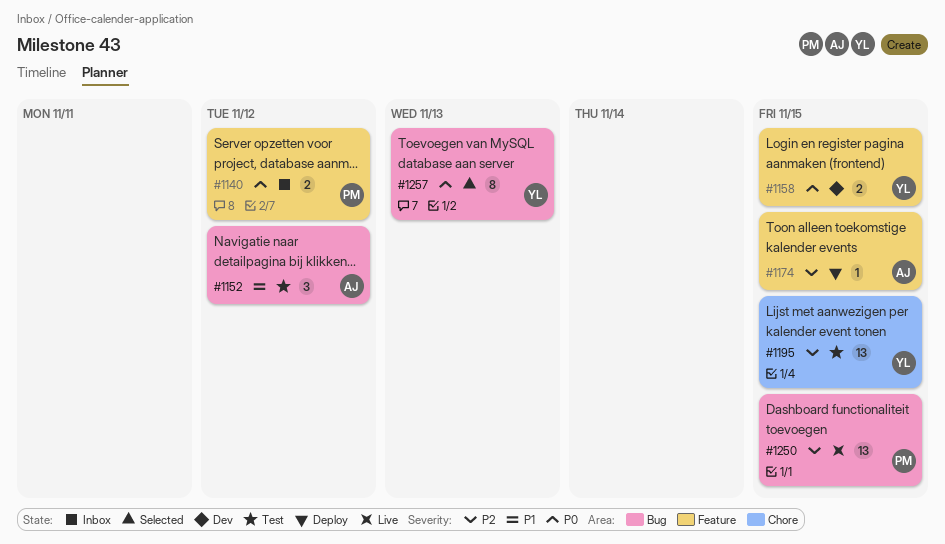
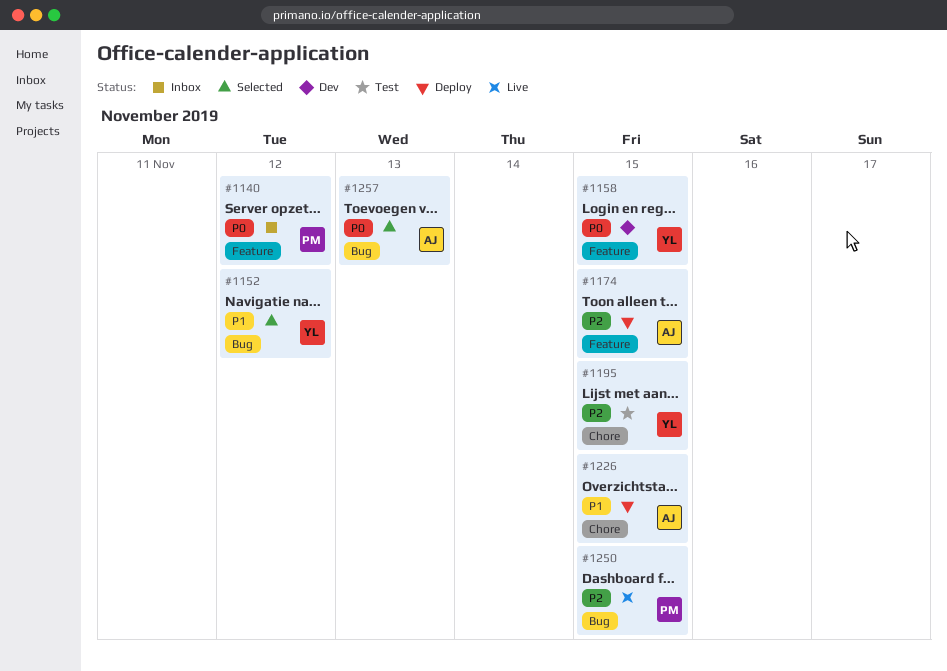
#1152, status: Test -> Selected
#1152, owner: AJ -> YL
#1226: none -> present
#1257, owner: YL -> AJ

